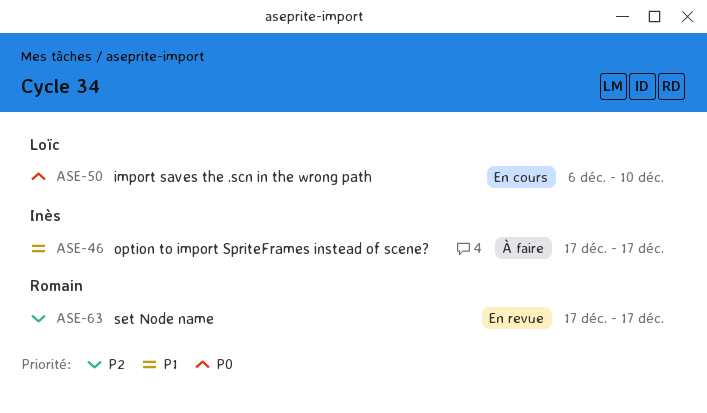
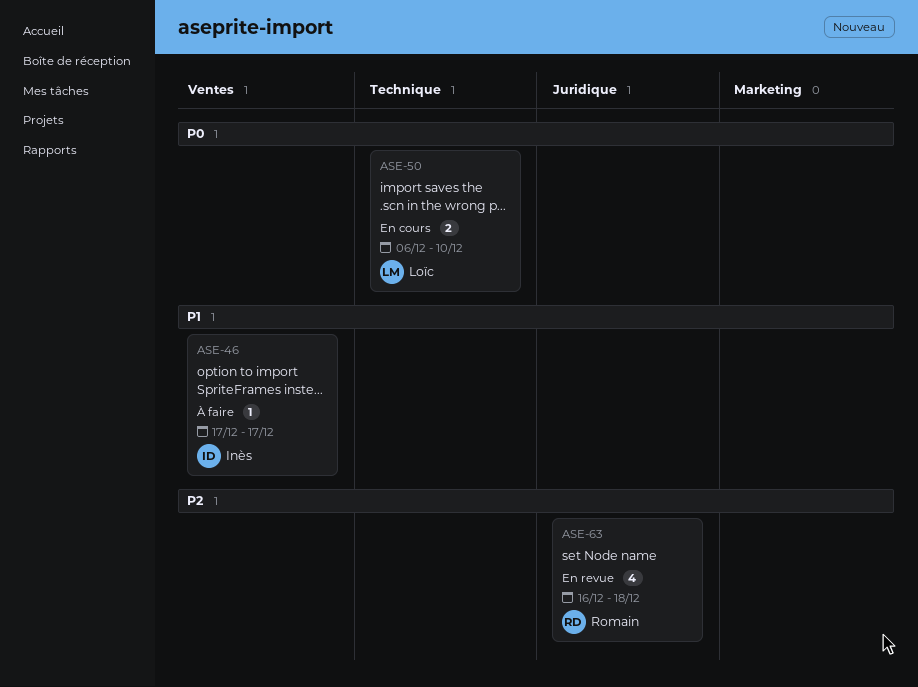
ASE-63, start: Dec 17 -> Dec 16
ASE-63, due: Dec 17 -> Dec 18

